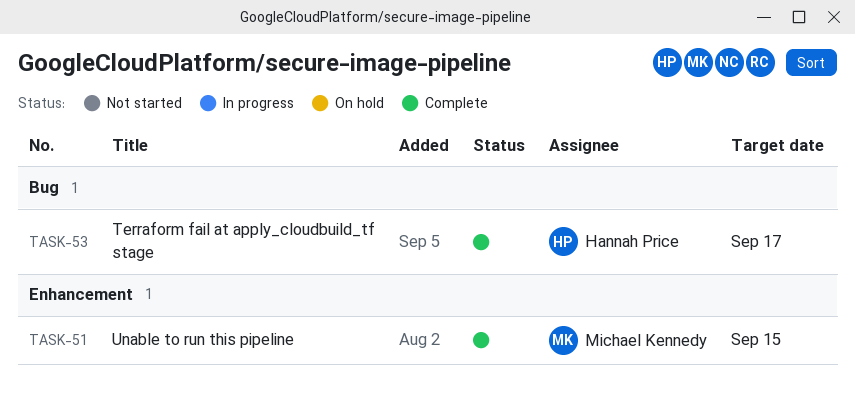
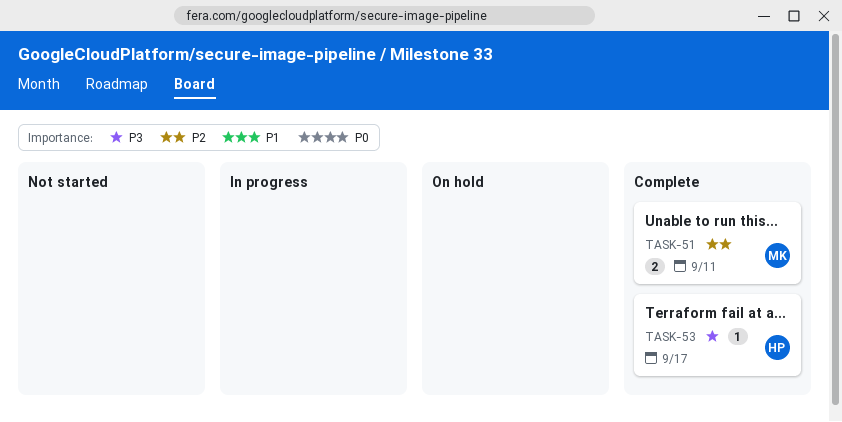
TASK-51, due: Sep 15 -> Sep 11

